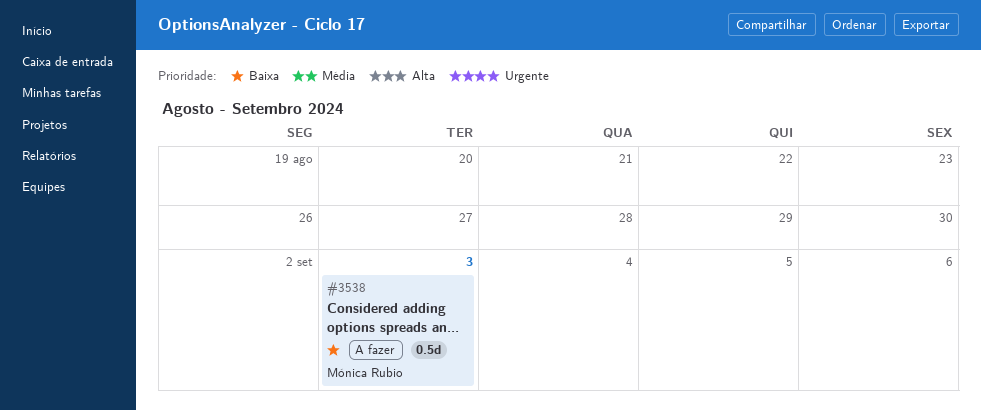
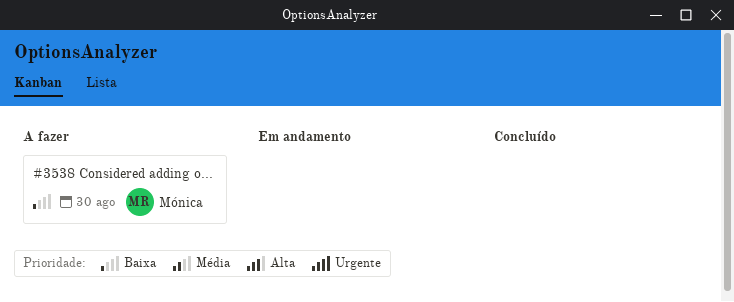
#3538, due: Sep 3 -> Aug 30

